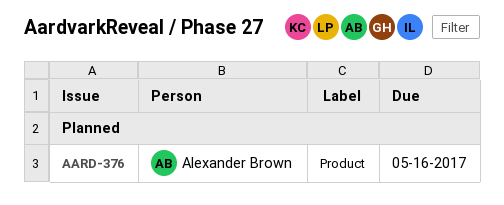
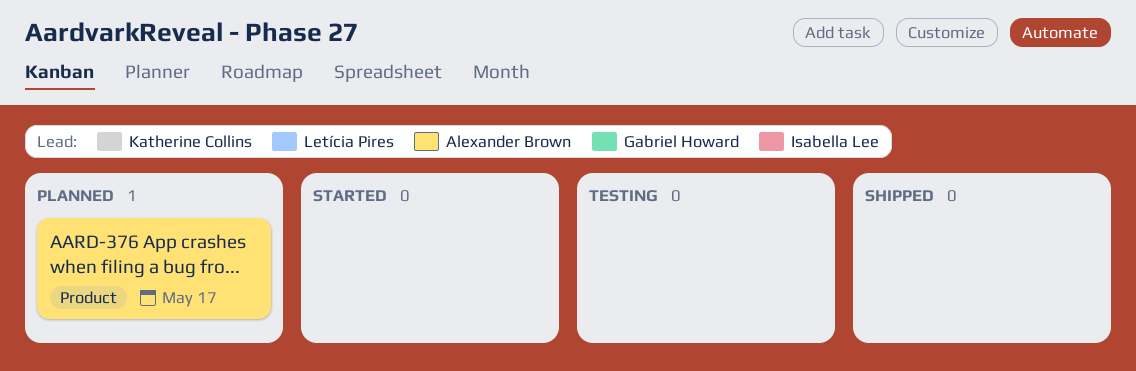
AARD-376, due: May 16 -> May 17

